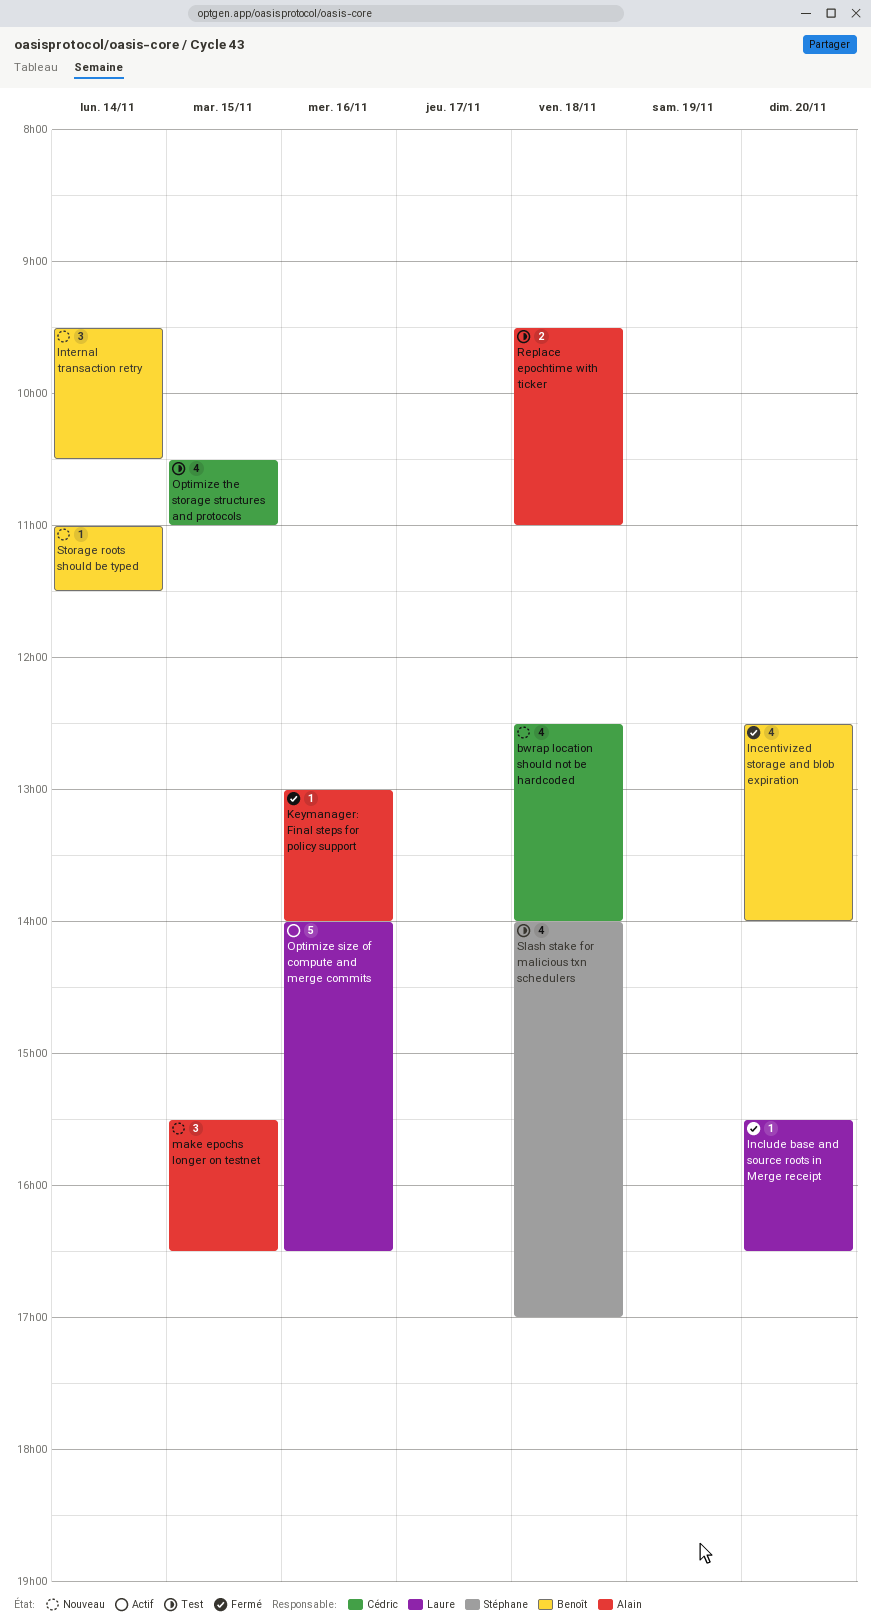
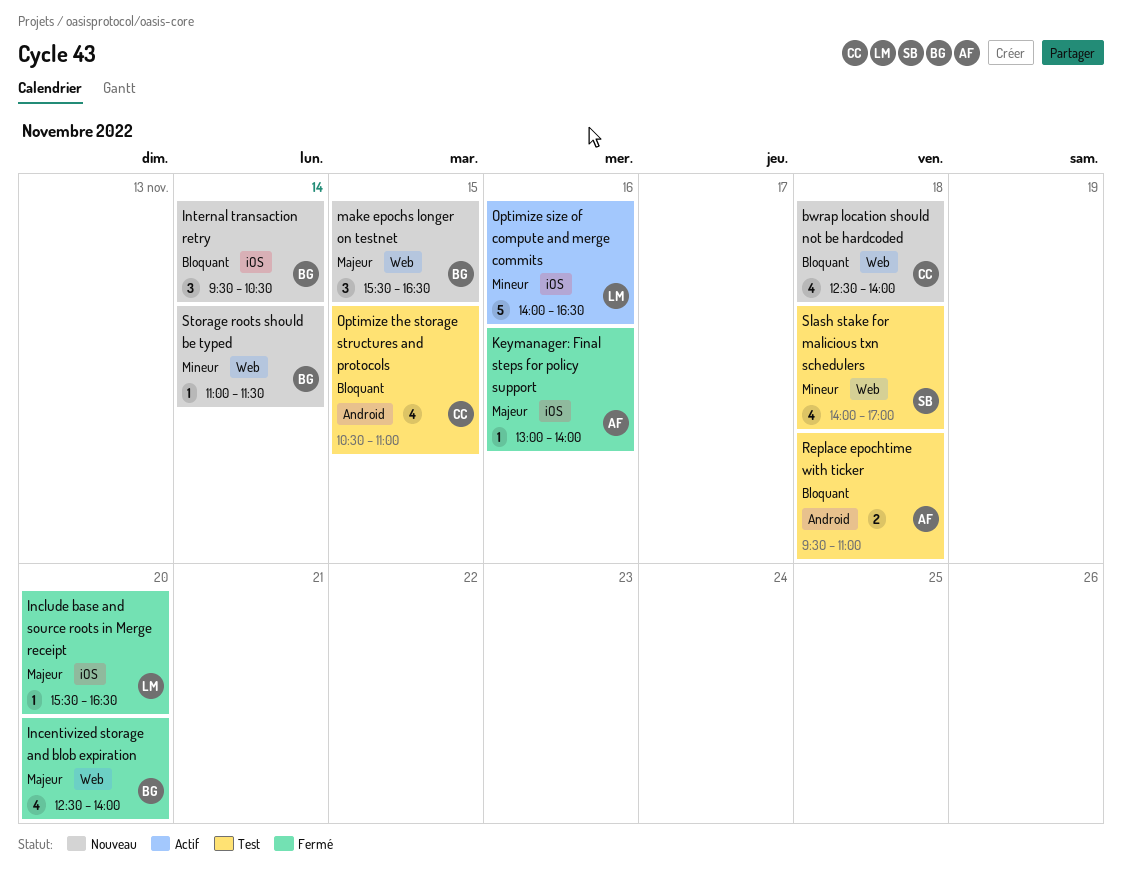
make epochs longer on testnet, owner: Alain -> Benoît

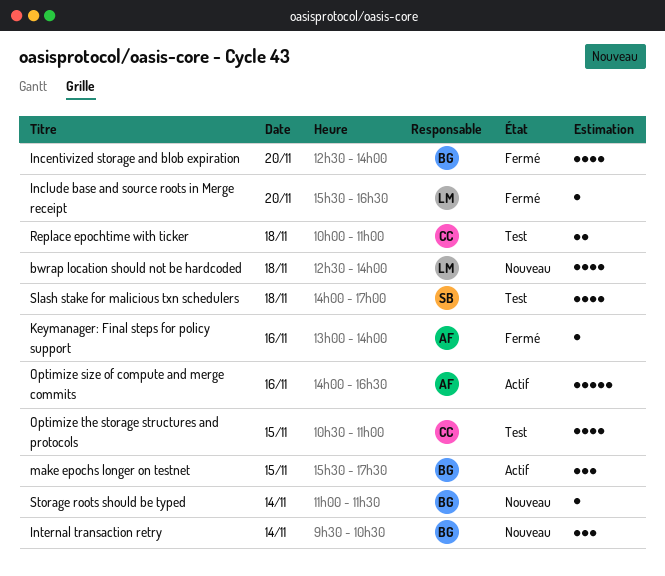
bwrap location should not be hardcoded, owner: CC -> LM
make epochs longer on testnet, status: Nouveau -> Actif
make epochs longer on testnet, ends: 16:30 -> 17:30
Optimize size of compute and merge commits, owner: LM -> AF
Replace epochtime with ticker, owner: AF -> CC
Replace epochtime with ticker, begins: 09:30 -> 10:00

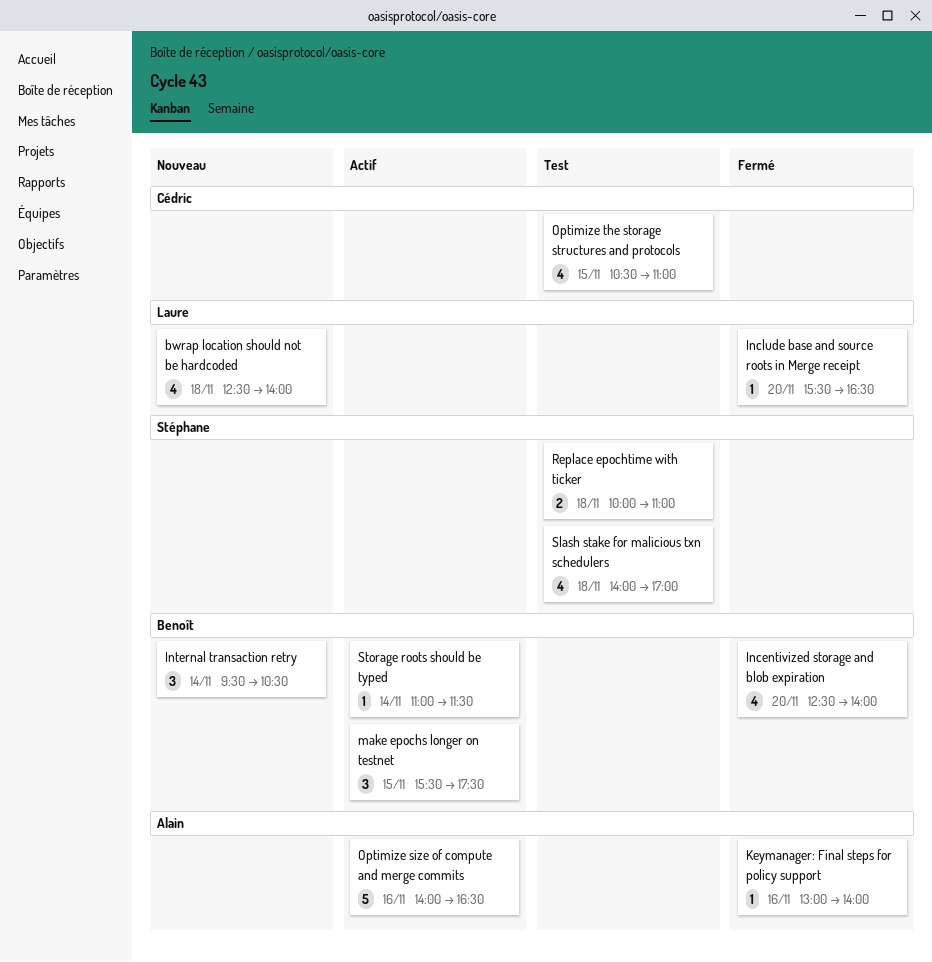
Replace epochtime with ticker, owner: Cédric -> Stéphane
Storage roots should be typed, status: Nouveau -> Actif

